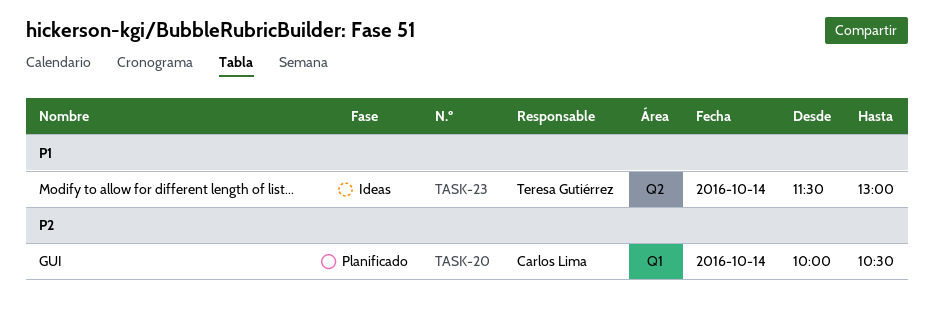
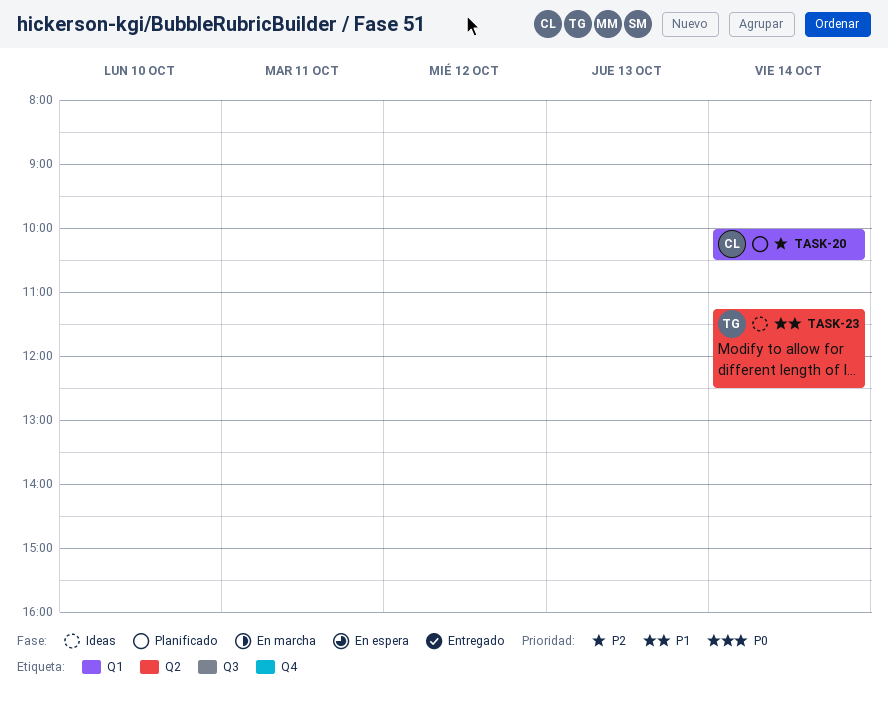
TASK-23, begins: 11:30 -> 11:15
TASK-23, ends: 13:00 -> 12:30

